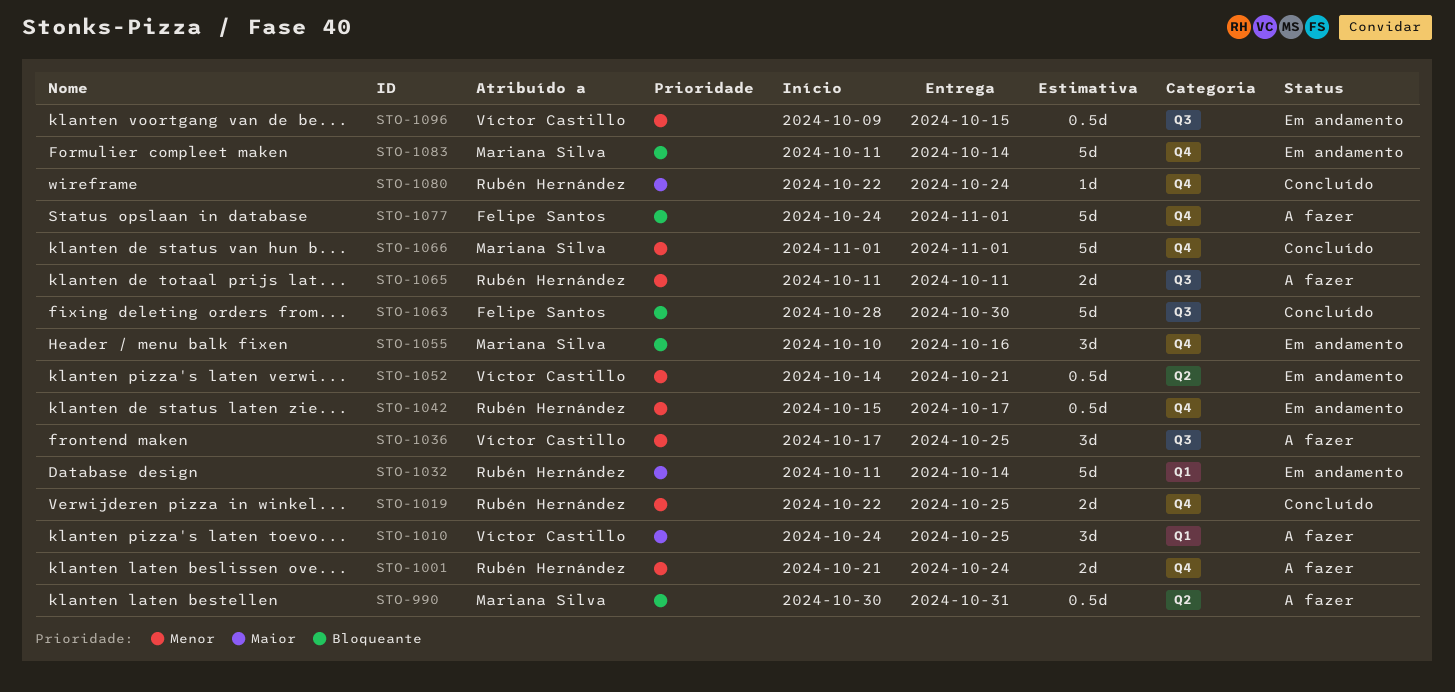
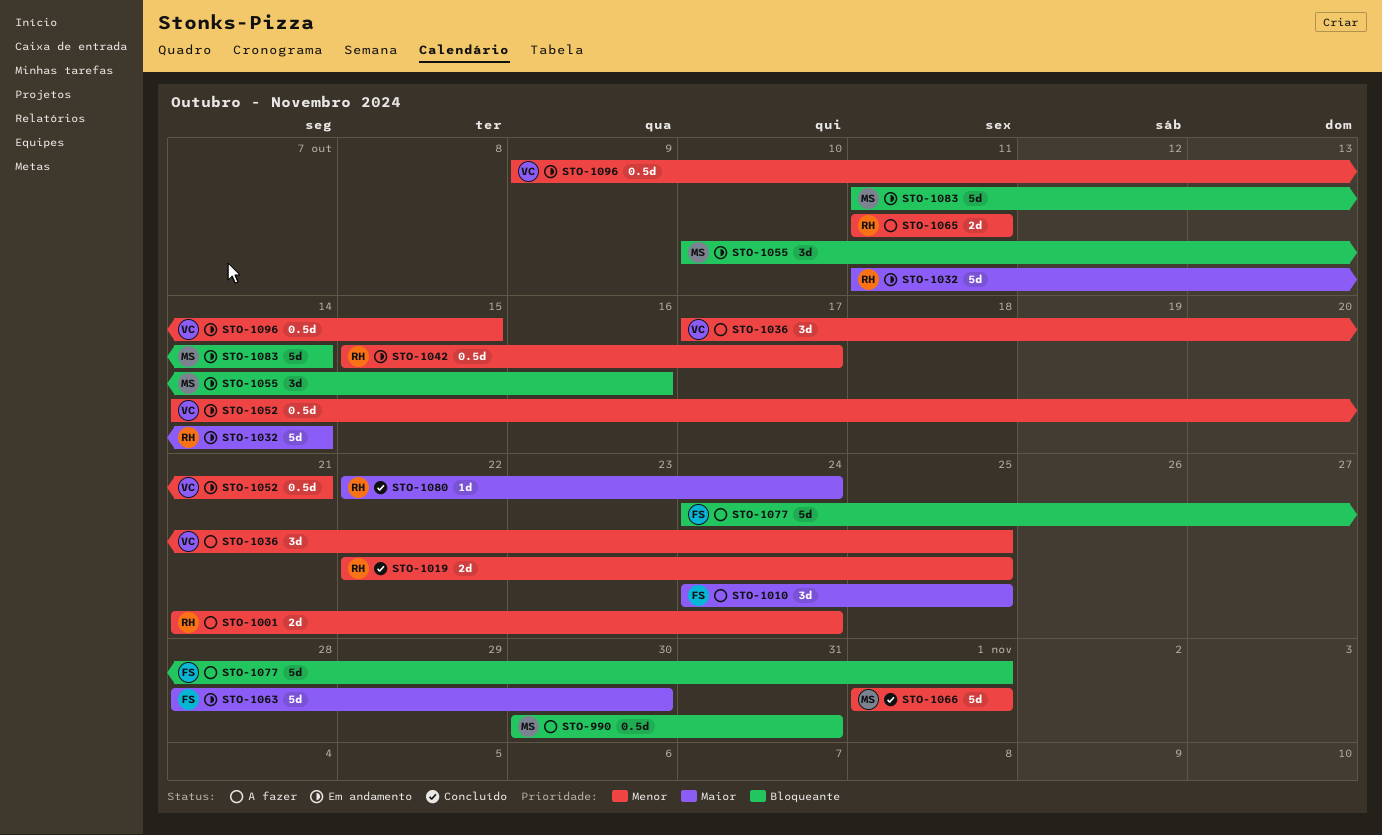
STO-1010, owner: Víctor Castillo -> Felipe Santos
STO-1063, status: Concluído -> Em andamento
STO-1063, priority: Bloqueante -> Maior

